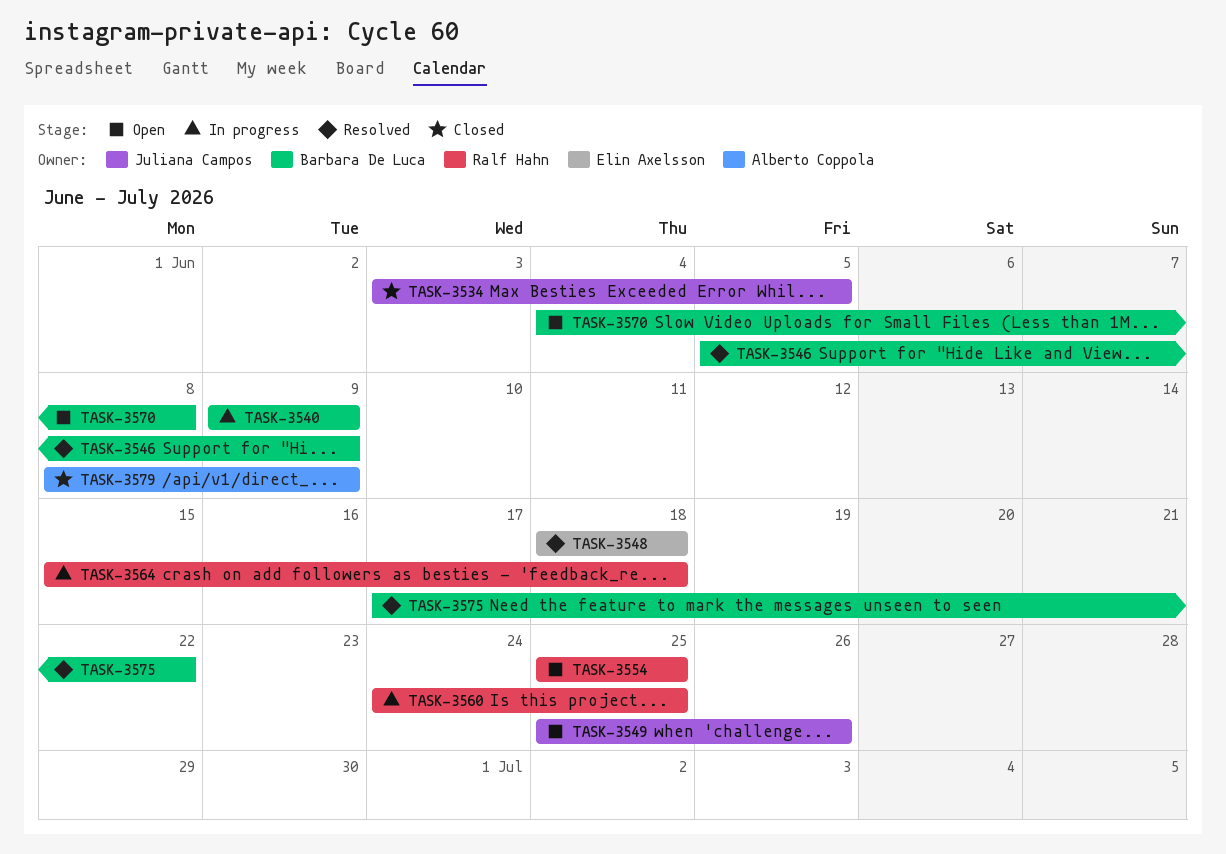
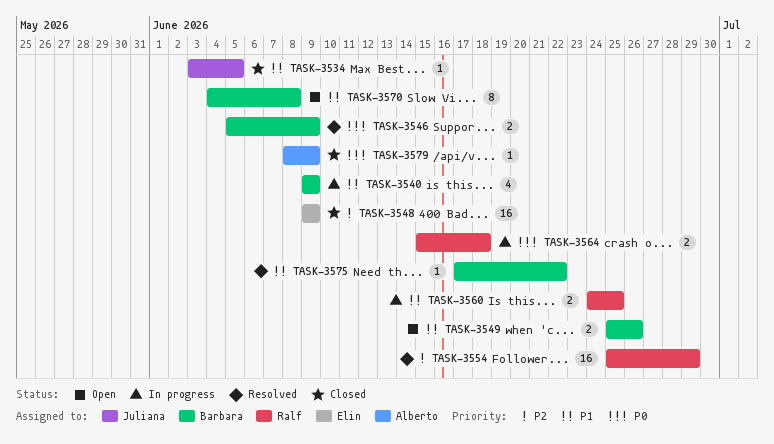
TASK-3548, status: Resolved -> Closed
TASK-3548, start: Jun 18 -> Jun 9
TASK-3548, due: Jun 18 -> Jun 9
TASK-3549, owner: Juliana Campos -> Barbara De Luca
TASK-3554, status: Open -> Resolved
TASK-3554, due: Jun 25 -> Jun 29

